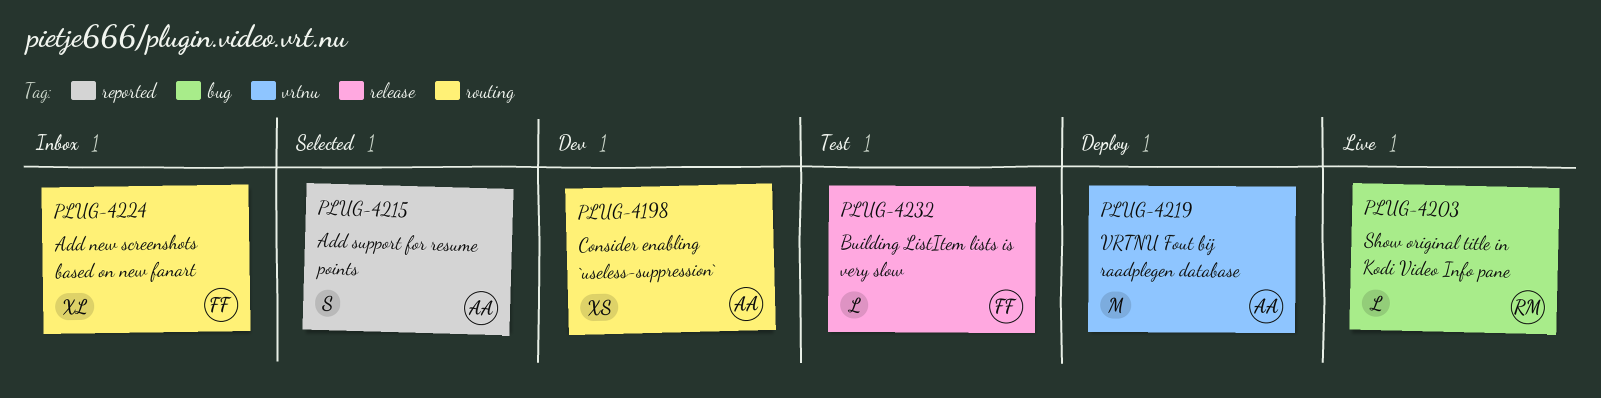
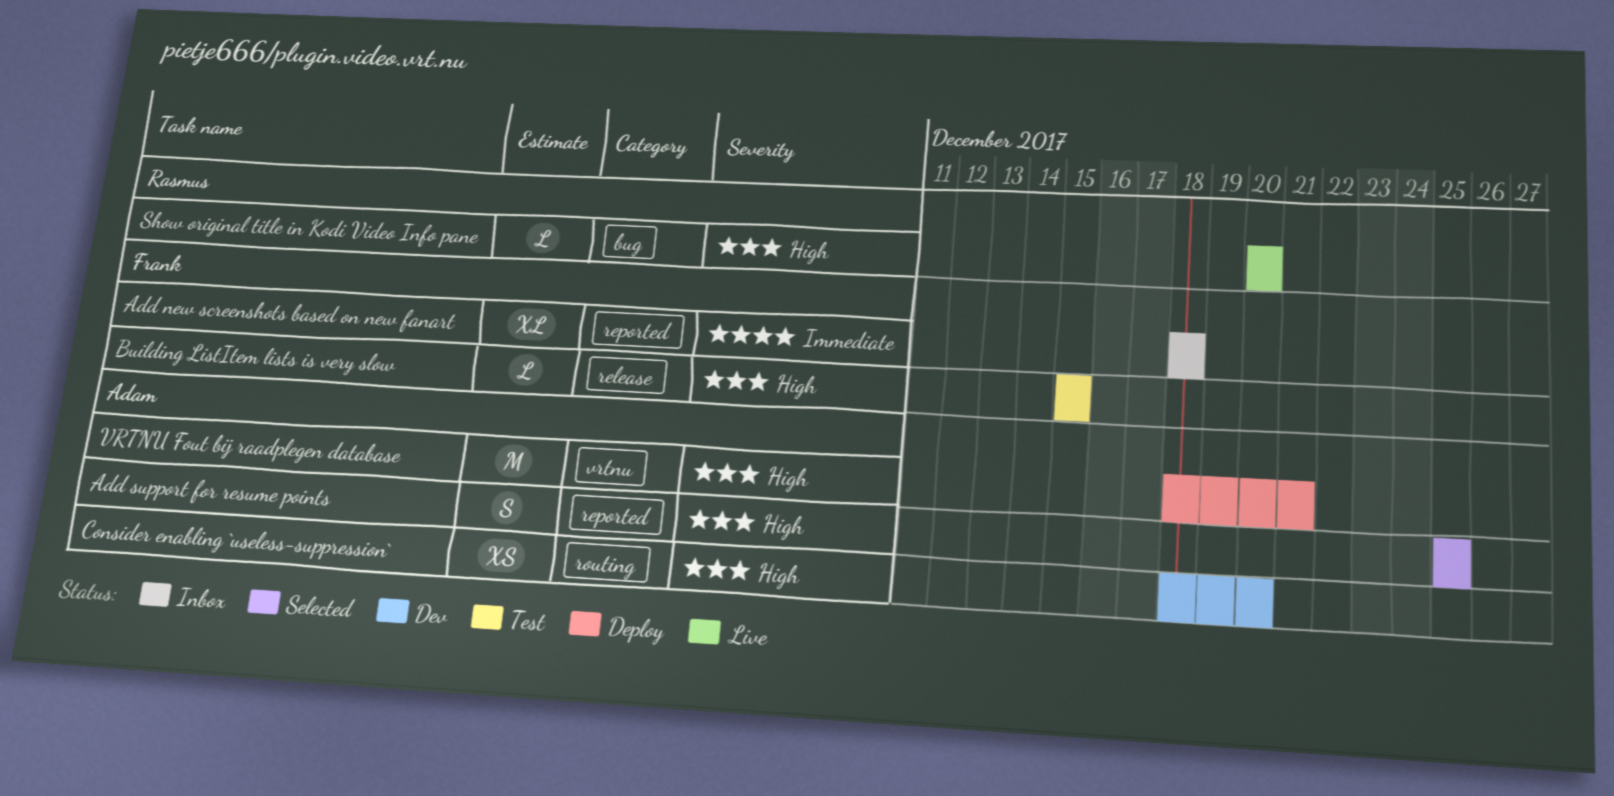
Add new screenshots based on new fanart, label: routing -> reported

